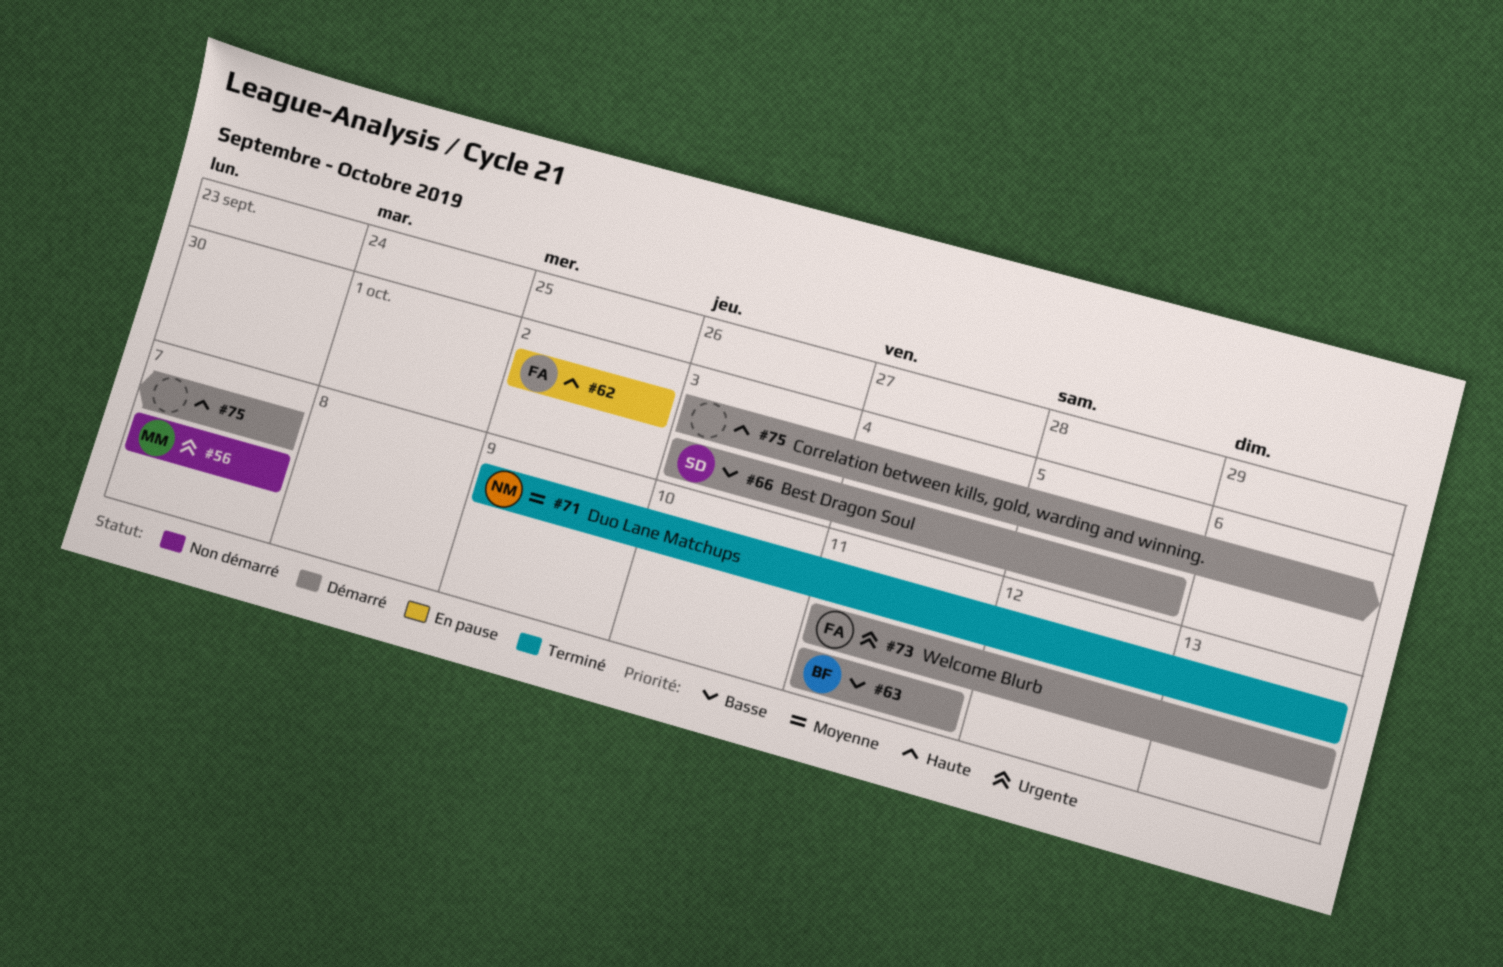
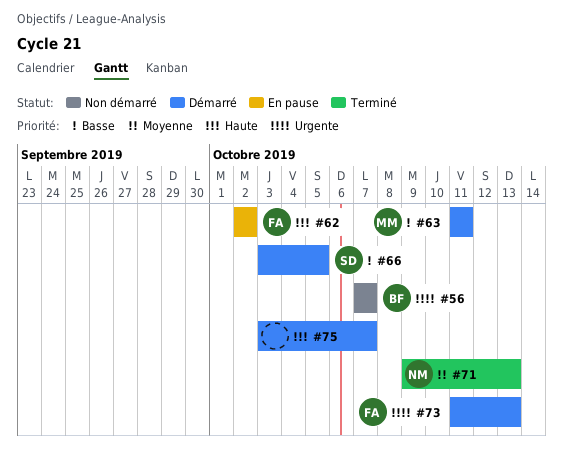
#56, owner: MM -> BF
#63, owner: BF -> MM

